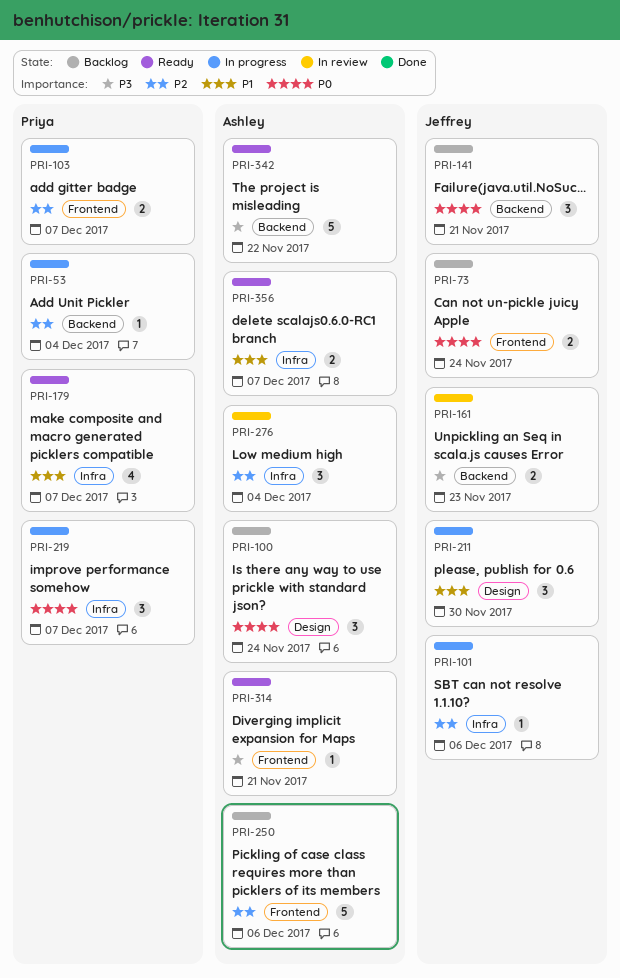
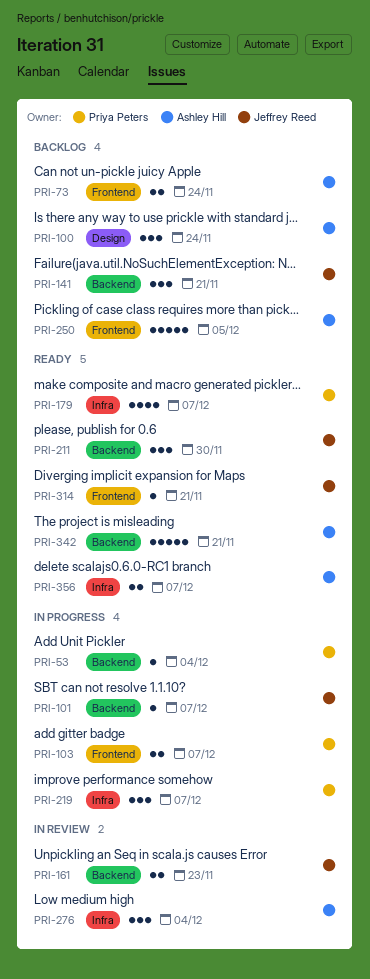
PRI-73, owner: Jeffrey Reed -> Ashley Hill
PRI-101, label: Infra -> Backend
PRI-101, due: Dec 6 -> Dec 7
PRI-211, status: In progress -> Ready
PRI-211, label: Design -> Backend
PRI-250, due: Dec 6 -> Dec 5
PRI-314, owner: Ashley Hill -> Jeffrey Reed
PRI-342, due: Nov 22 -> Nov 21

